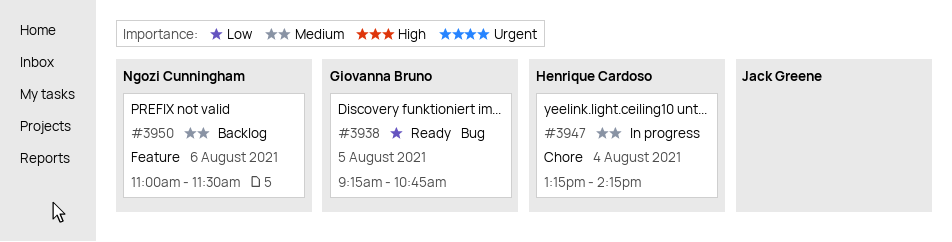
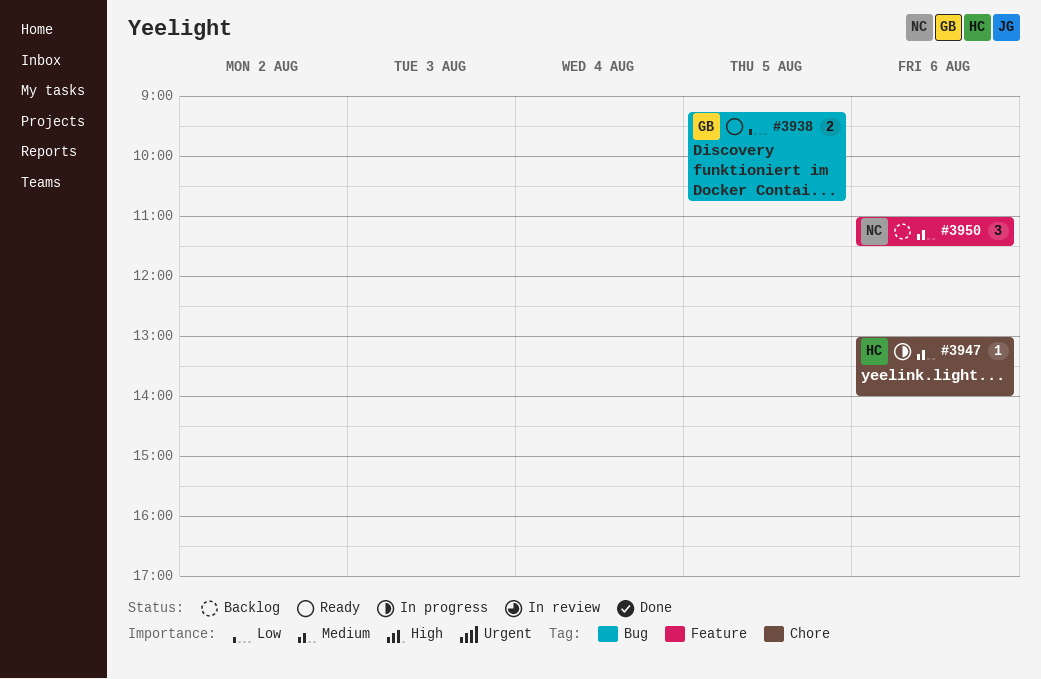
#3947, day: Aug 4 -> Aug 6
#3947, begins: 13:15 -> 13:00
#3947, ends: 14:15 -> 14:00

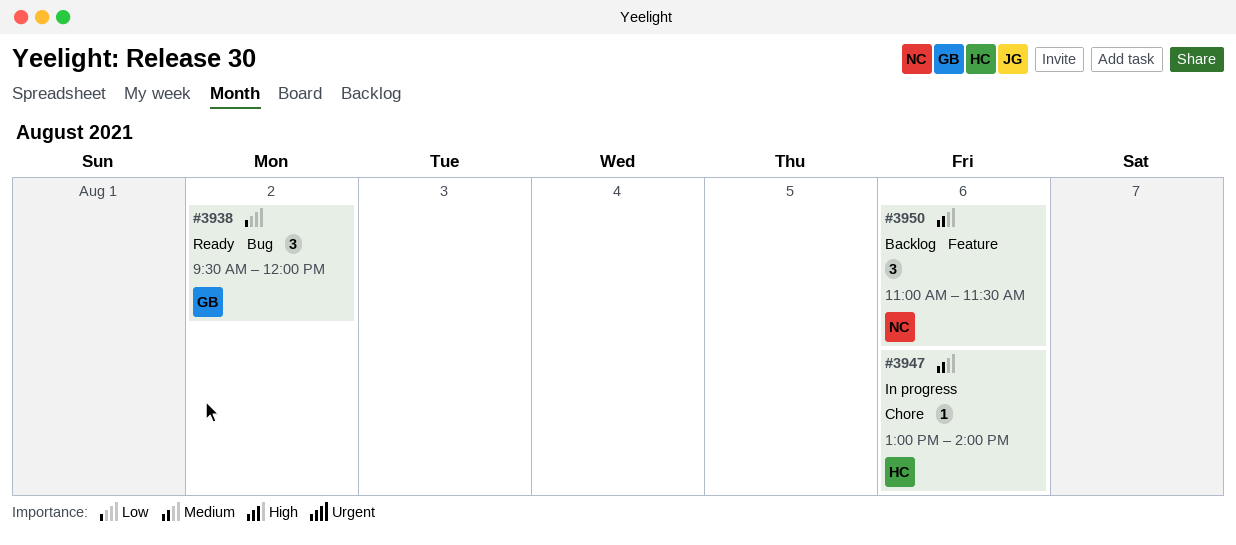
#3938, estimate: 2 -> 3
#3938, day: Aug 5 -> Aug 2
#3938, begins: 09:15 -> 09:30
#3938, ends: 10:45 -> 12:00

